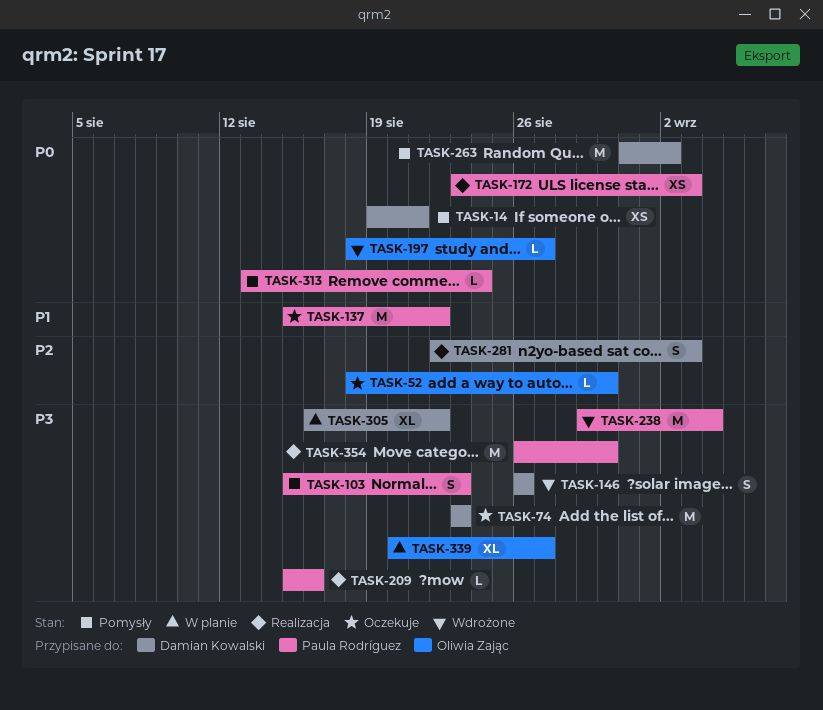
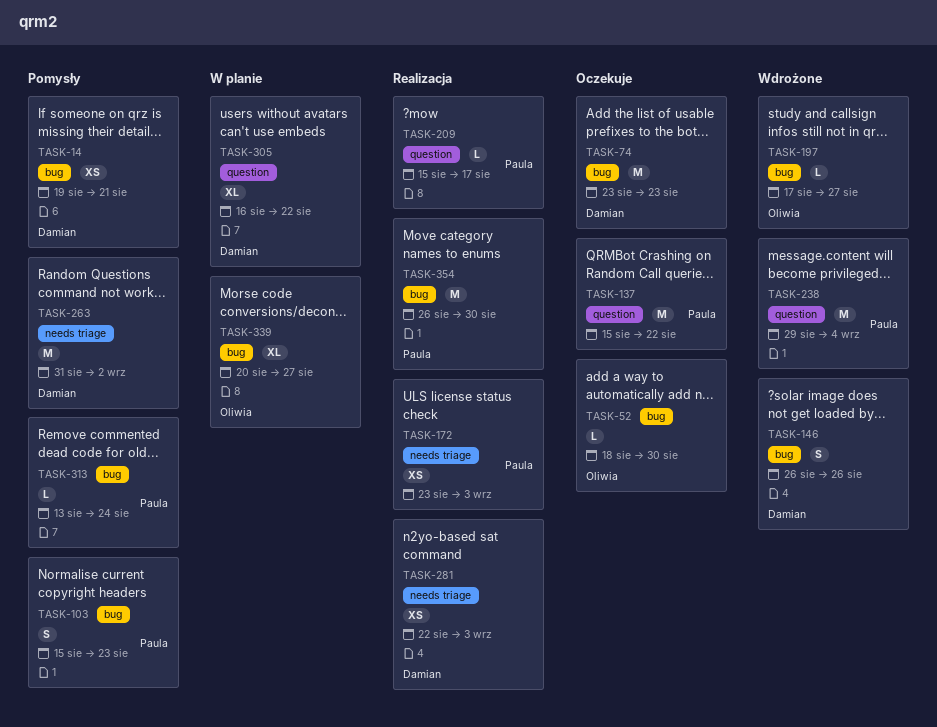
TASK-197, start: Aug 18 -> Aug 17
TASK-209, due: Aug 16 -> Aug 17
TASK-281, estimate: S -> XS

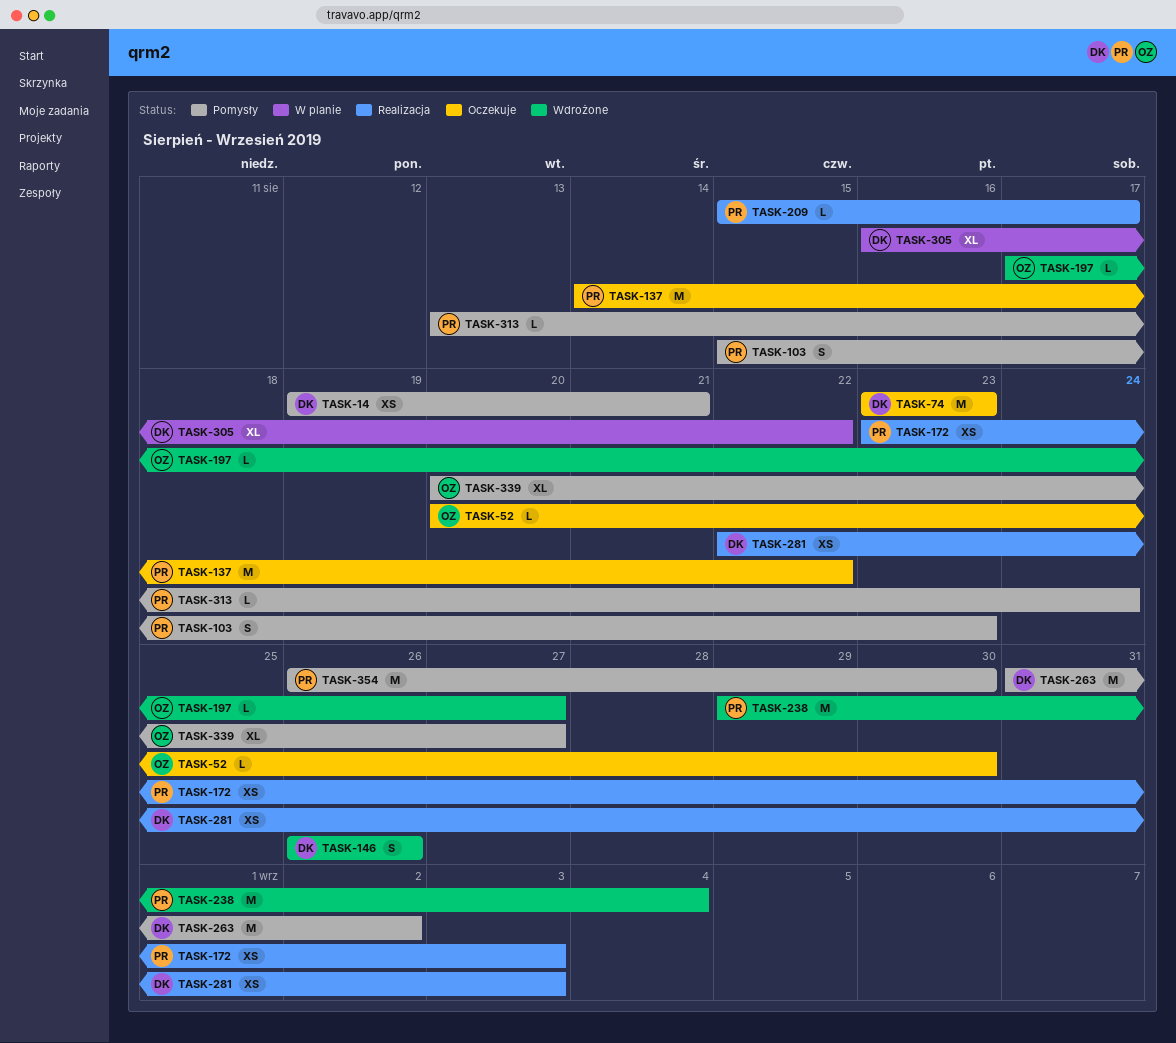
TASK-52, start: Aug 18 -> Aug 20
TASK-137, start: Aug 15 -> Aug 14
TASK-339, status: W planie -> Pomysły
TASK-354, status: Realizacja -> Pomysły

